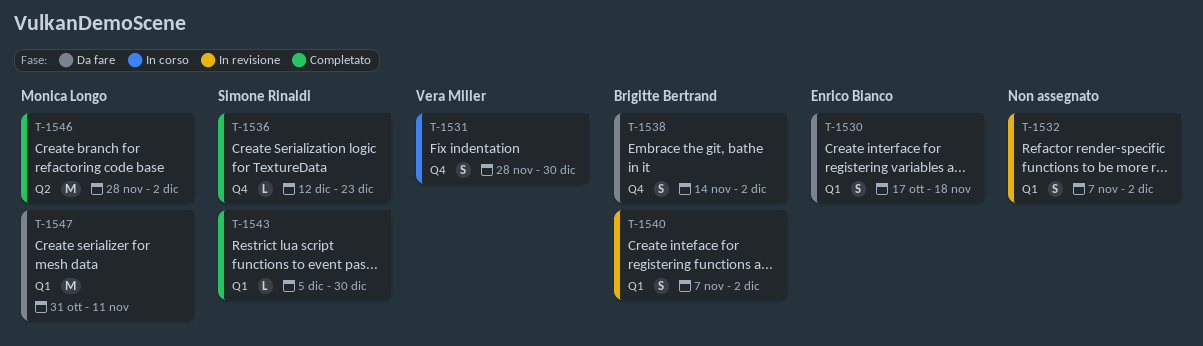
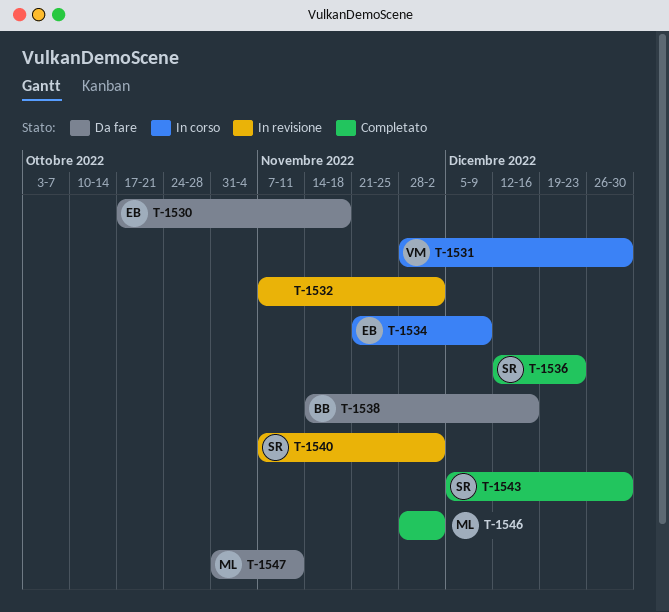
T-1534: none -> present
T-1538, due: Dec 2 -> Dec 16
T-1540, owner: Brigitte Bertrand -> Simone Rinaldi

